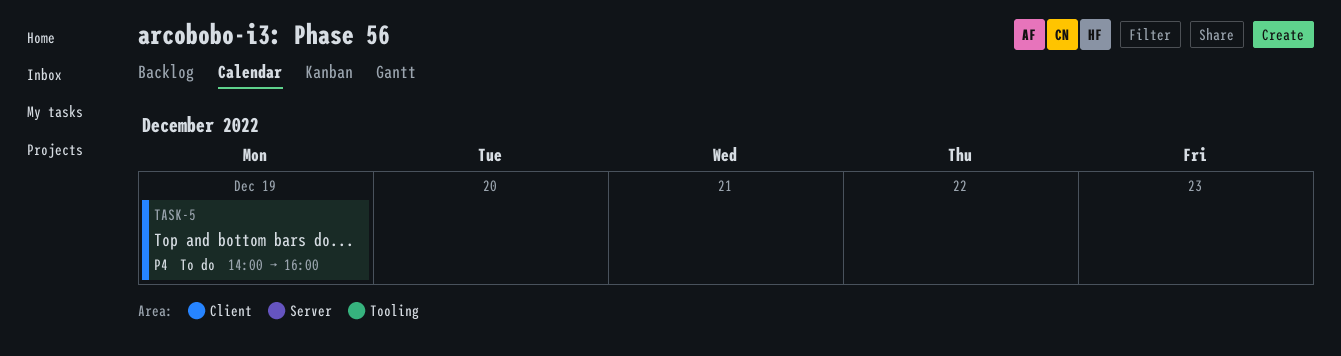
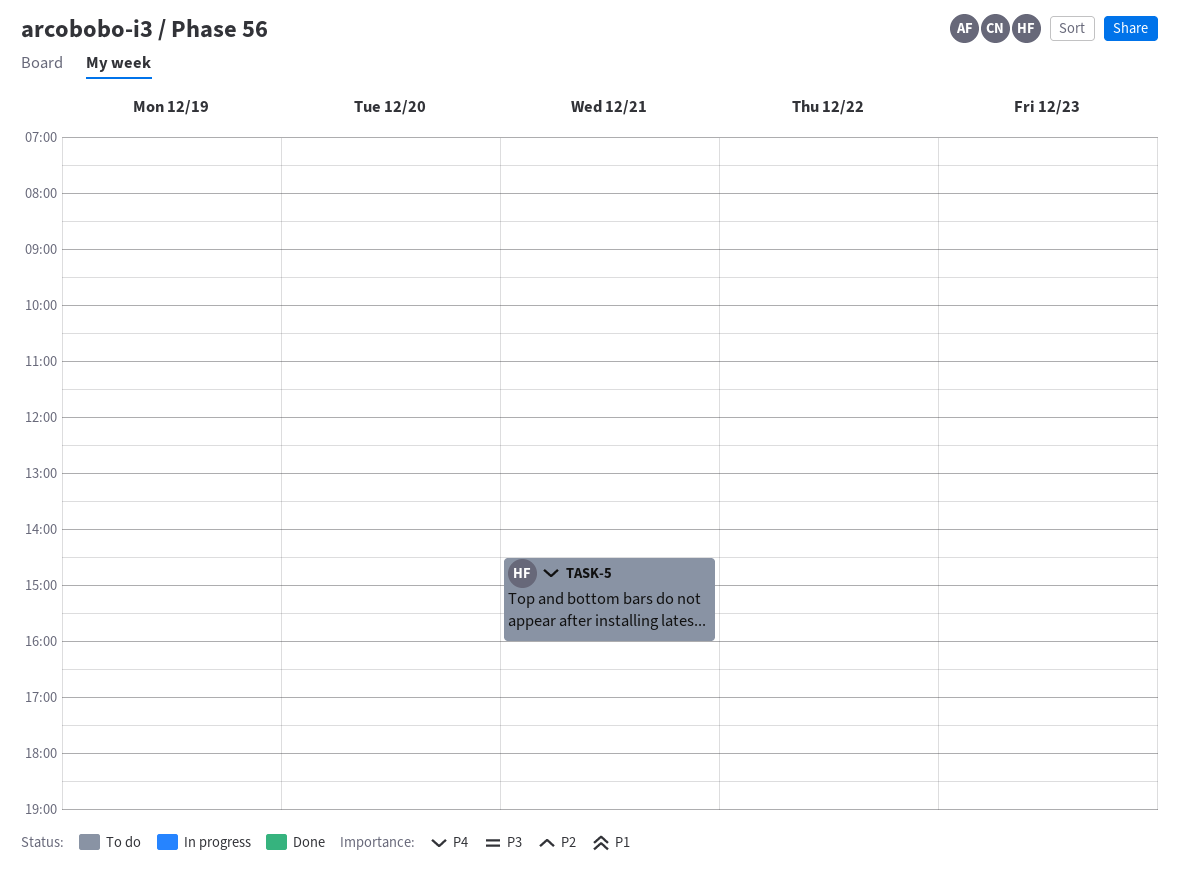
TASK-5, day: Dec 19 -> Dec 21
TASK-5, begins: 14:00 -> 14:30

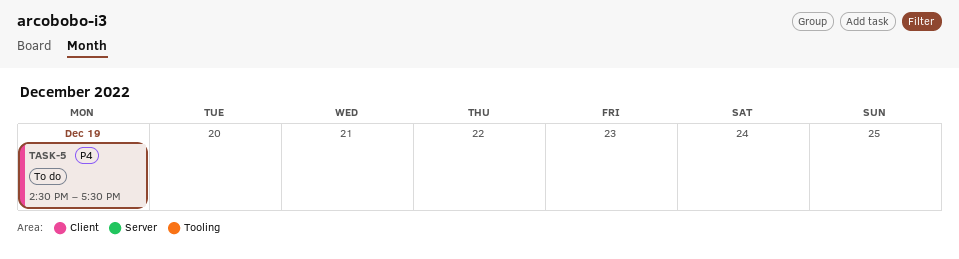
TASK-5, day: Dec 21 -> Dec 19
TASK-5, ends: 16:00 -> 17:30

